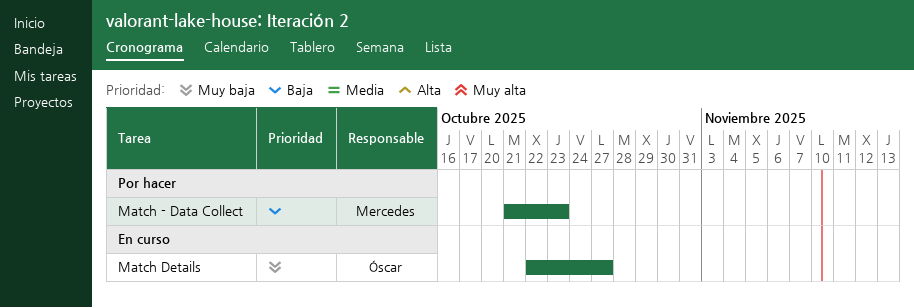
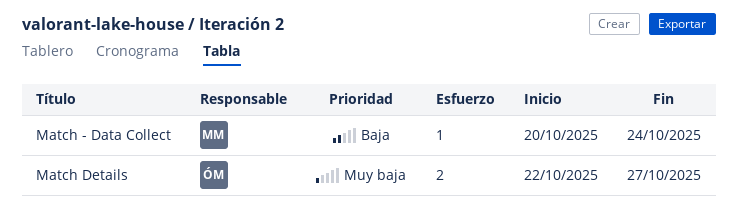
Match - Data Collect, start: Oct 21 -> Oct 20
Match - Data Collect, due: Oct 23 -> Oct 24

